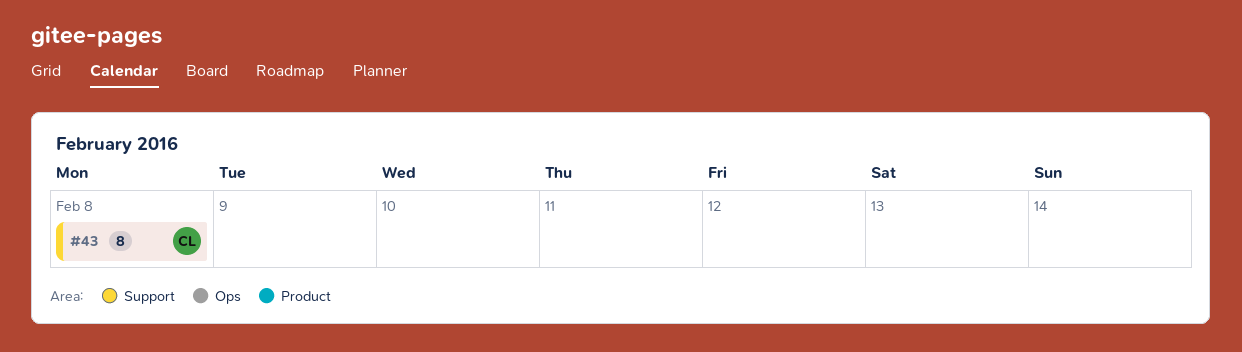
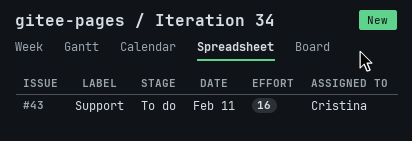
#43, estimate: 8 -> 16
#43, day: Feb 8 -> Feb 11

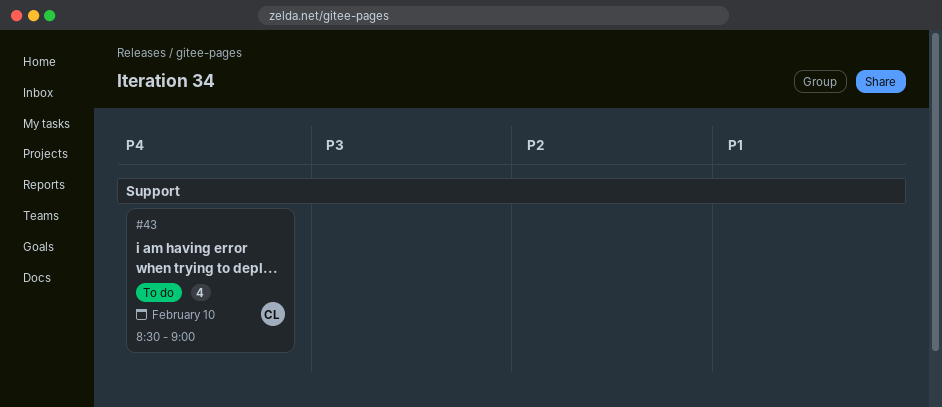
#43, estimate: 16 -> 4
#43, day: Feb 11 -> Feb 10

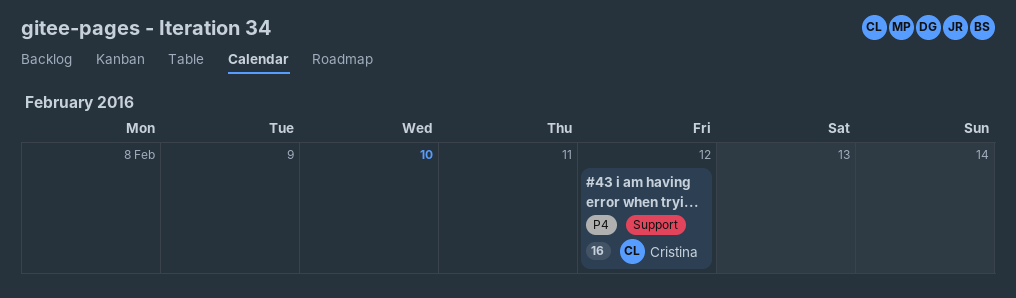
#43, estimate: 4 -> 16
#43, day: Feb 10 -> Feb 12

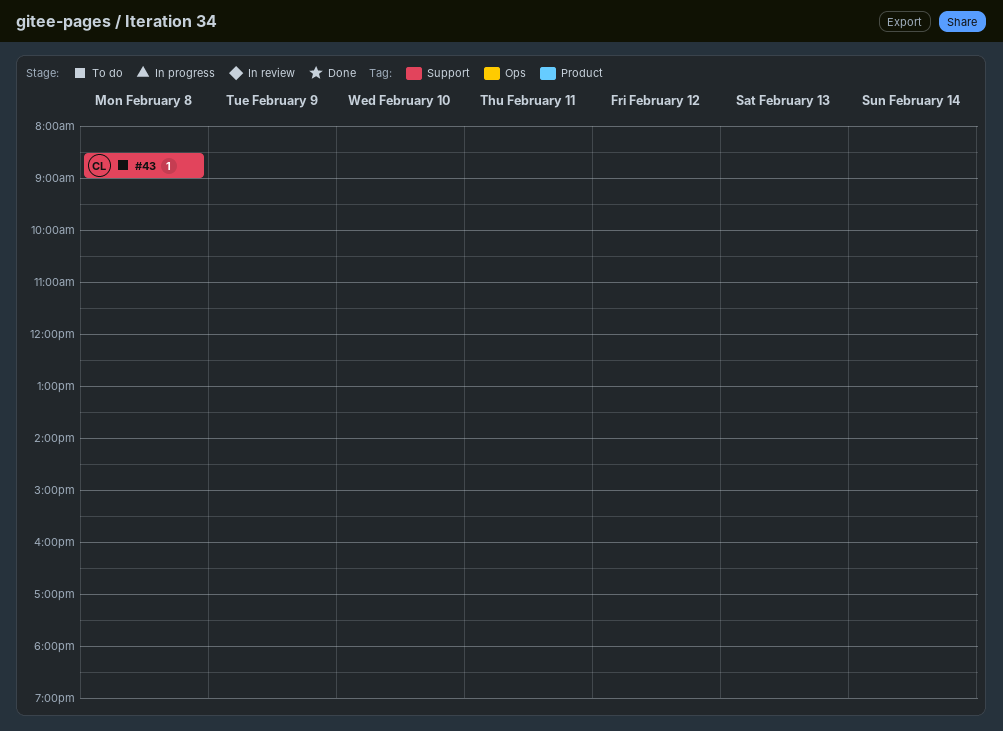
#43, estimate: 16 -> 1
#43, day: Feb 12 -> Feb 8

